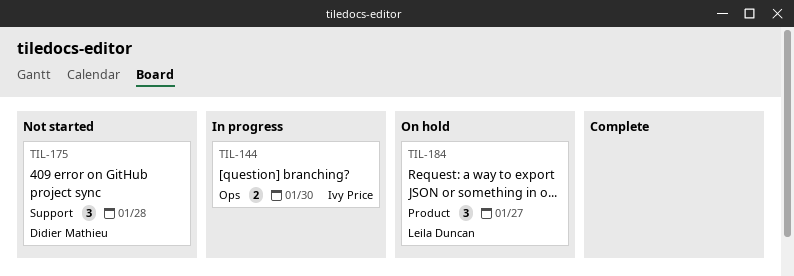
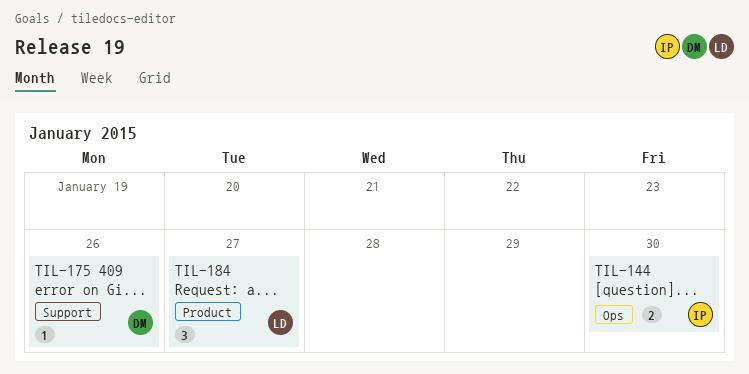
TIL-175, estimate: 3 -> 1
TIL-175, due: Jan 28 -> Jan 26

